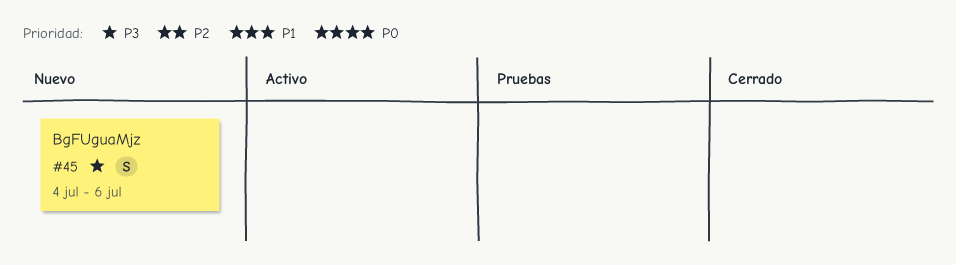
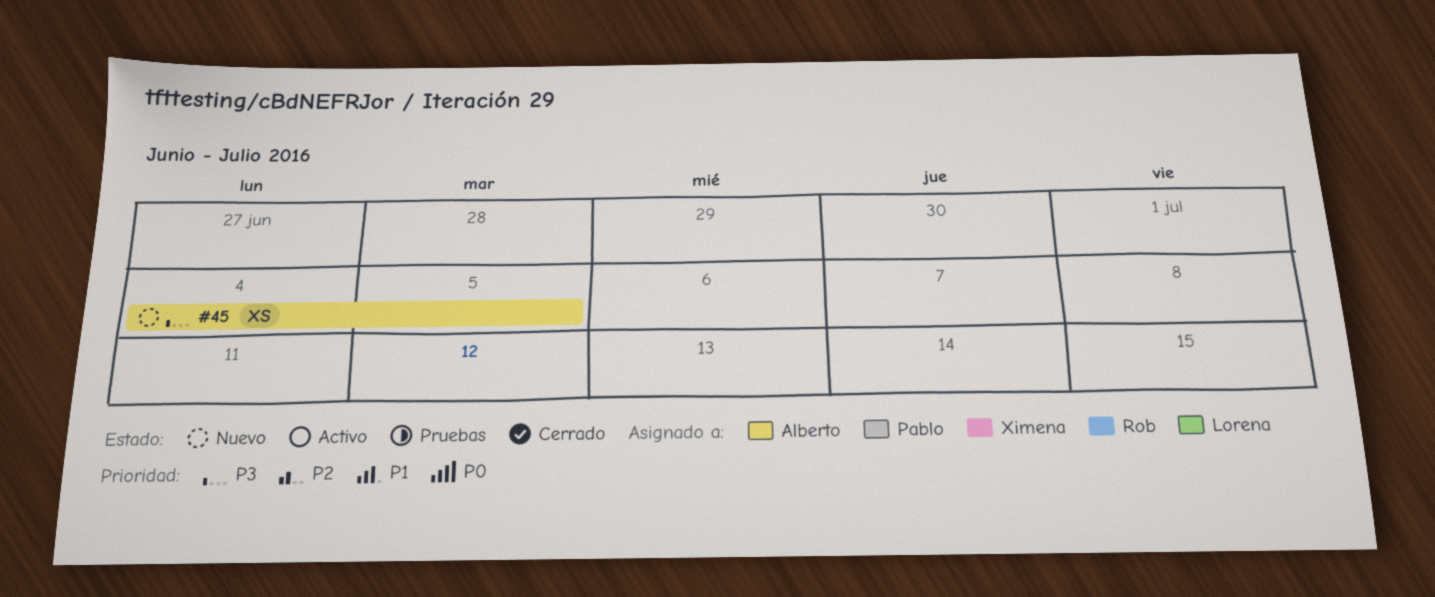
#45, estimate: S -> XS
#45, due: Jul 6 -> Jul 5

